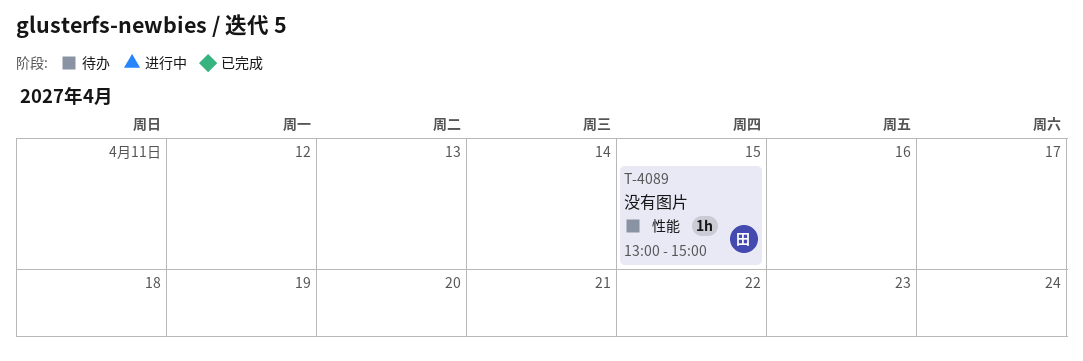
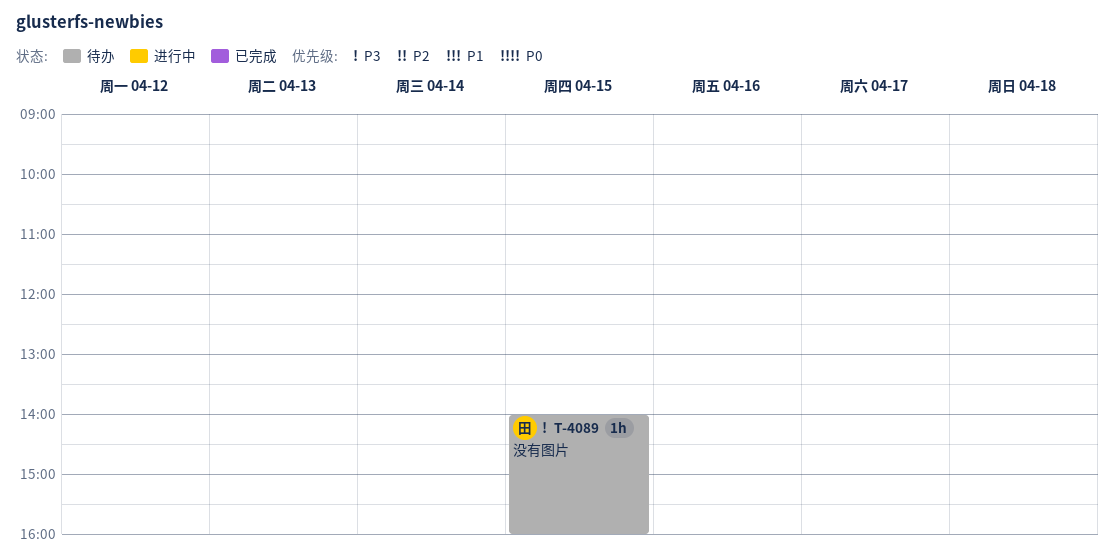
T-4089, begins: 13:00 -> 14:00
T-4089, ends: 15:00 -> 16:00

